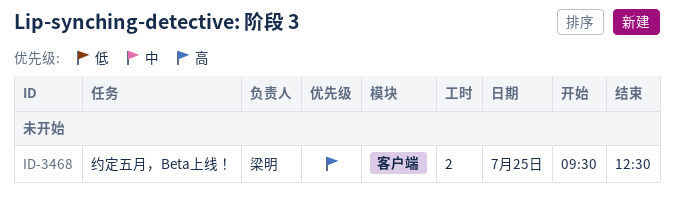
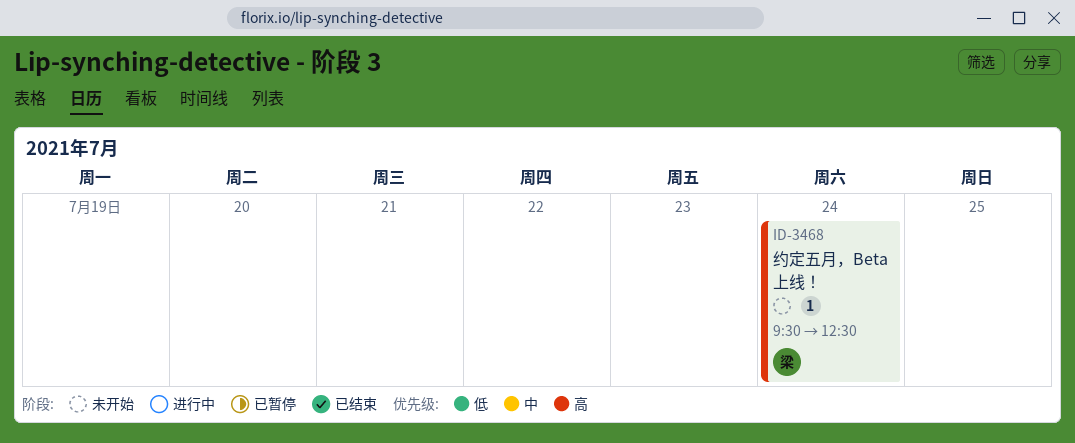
ID-3468, estimate: 2 -> 1
ID-3468, day: Jul 25 -> Jul 24

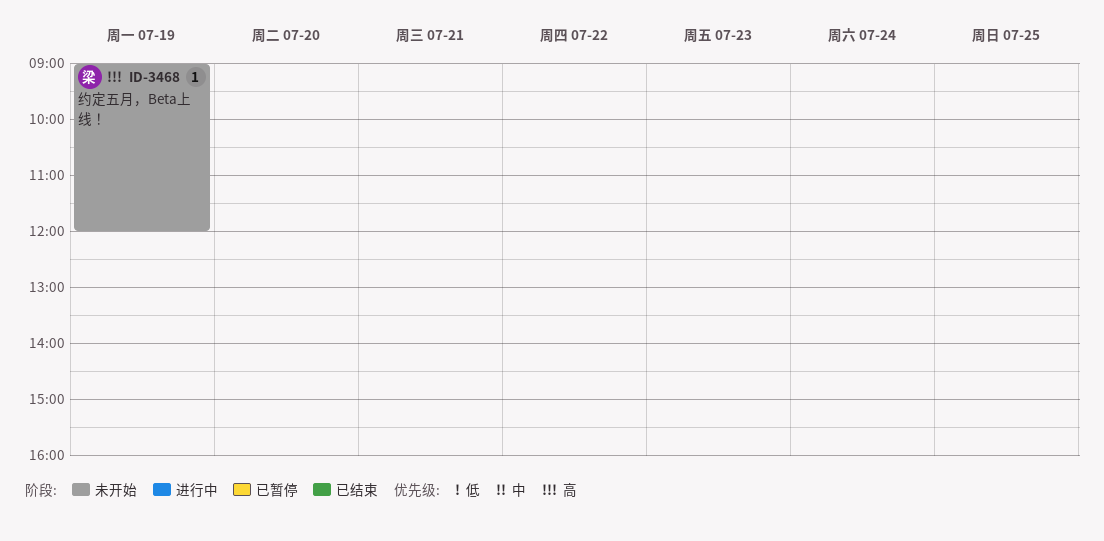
ID-3468, day: Jul 24 -> Jul 19
ID-3468, begins: 09:30 -> 09:00
ID-3468, ends: 12:30 -> 12:00

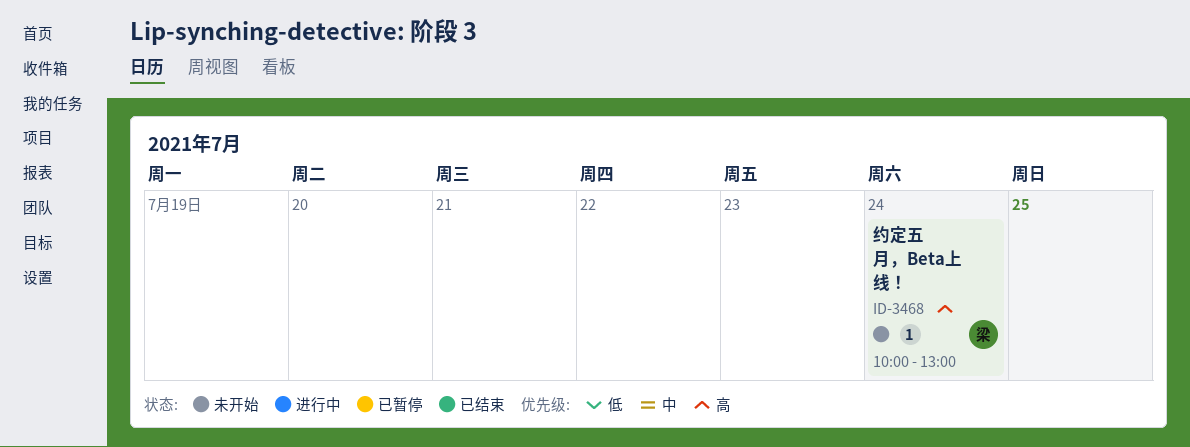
ID-3468, day: Jul 19 -> Jul 24
ID-3468, begins: 09:00 -> 10:00
ID-3468, ends: 12:00 -> 13:00

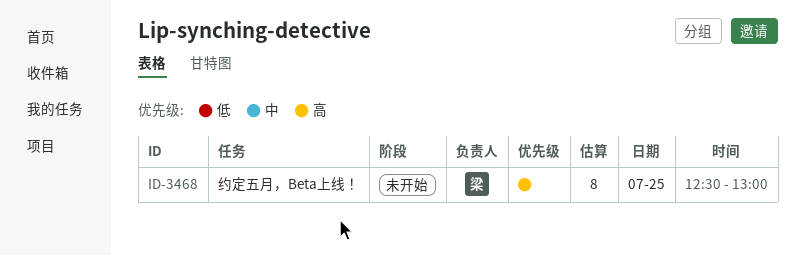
ID-3468, estimate: 1 -> 8
ID-3468, day: Jul 24 -> Jul 25
ID-3468, begins: 10:00 -> 12:30

